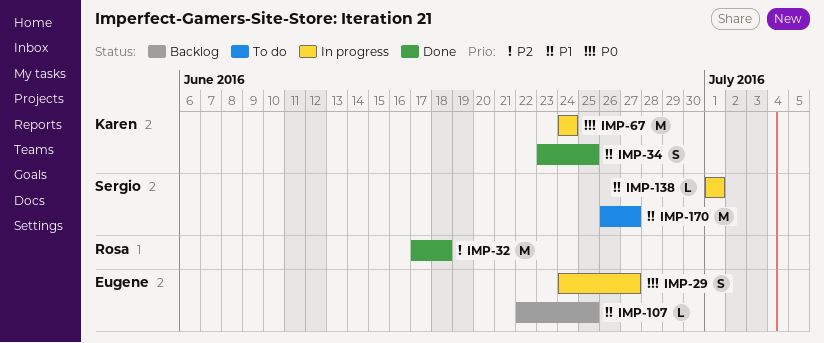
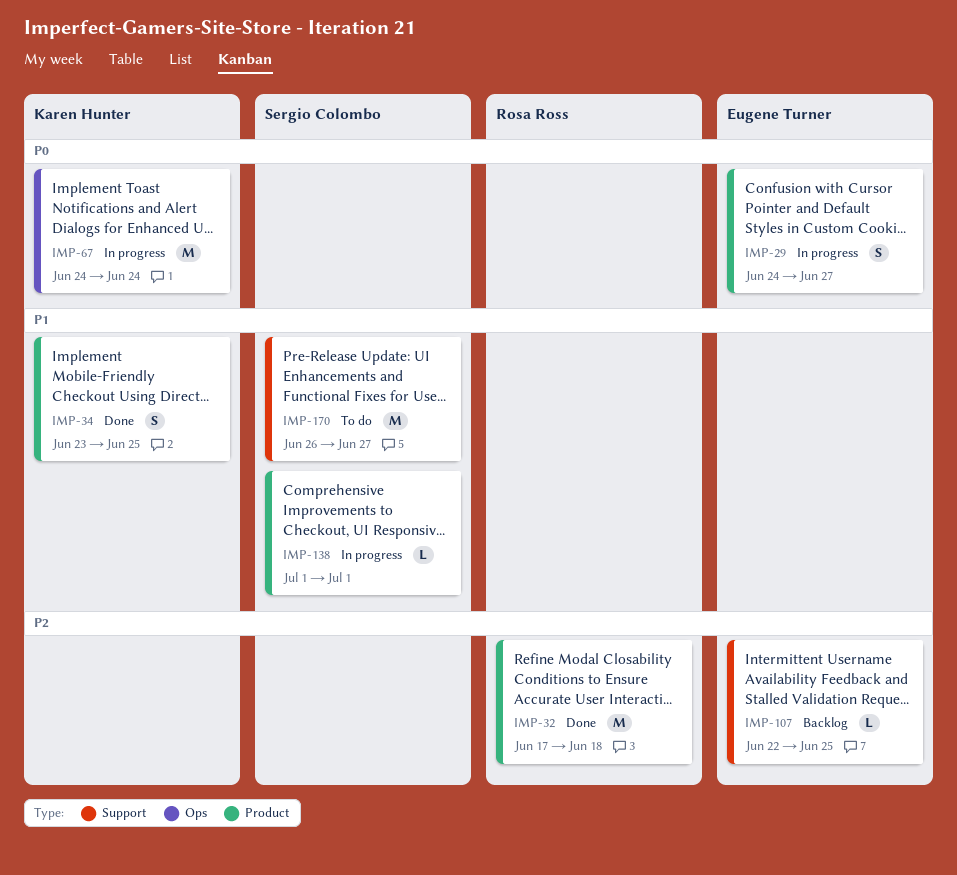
IMP-107, priority: P1 -> P2

